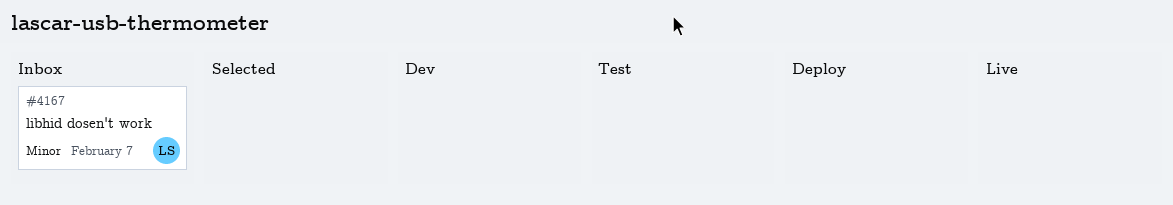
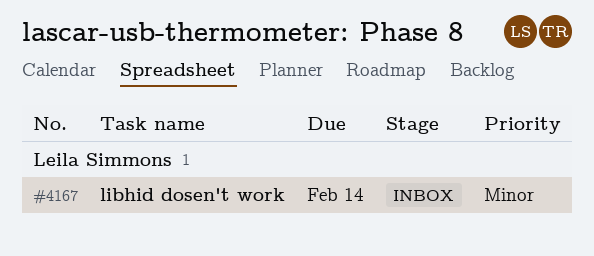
#4167, due: Feb 7 -> Feb 14

